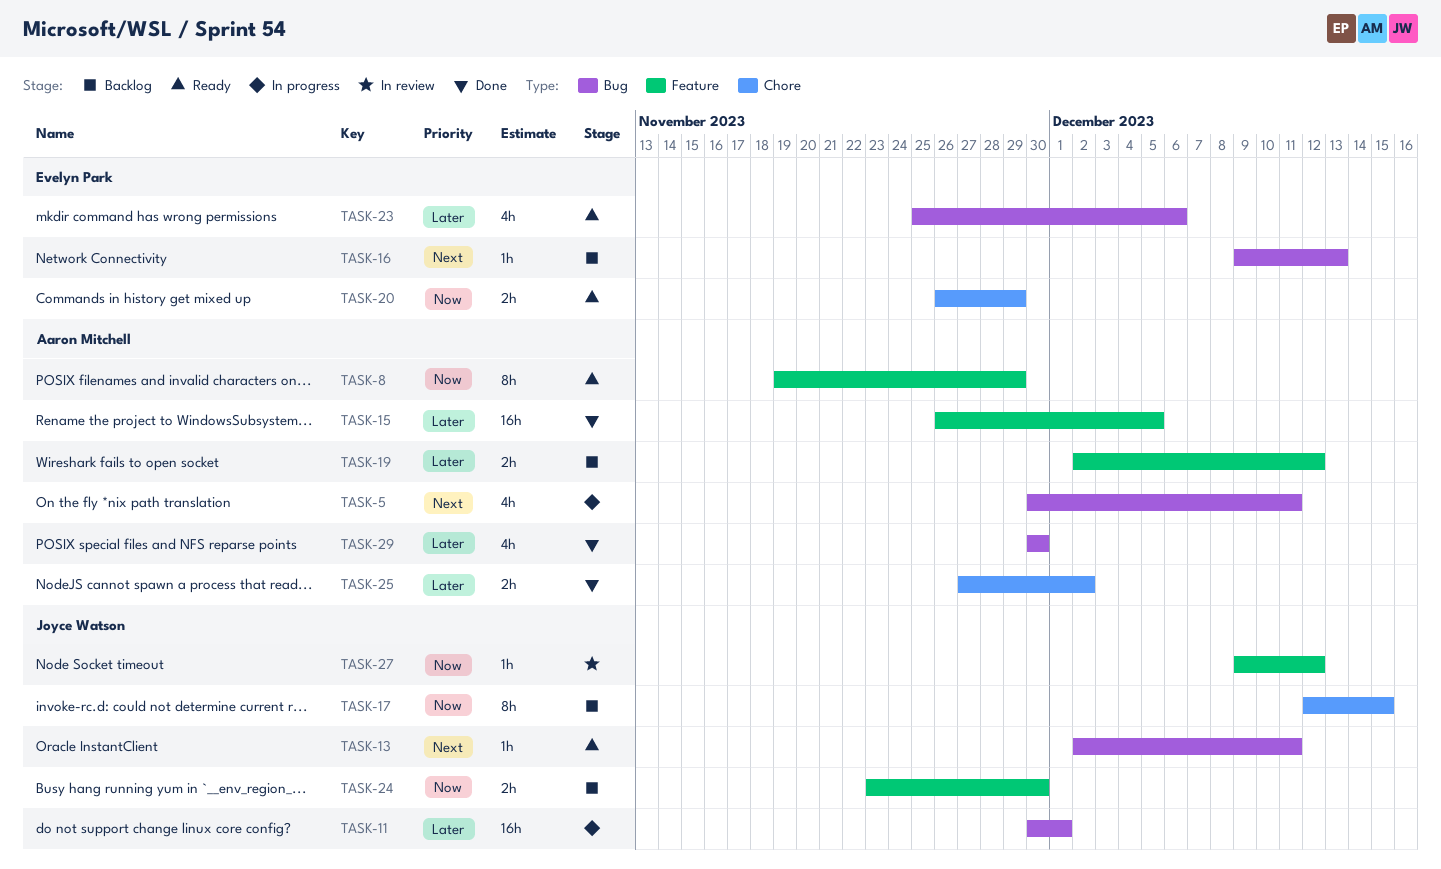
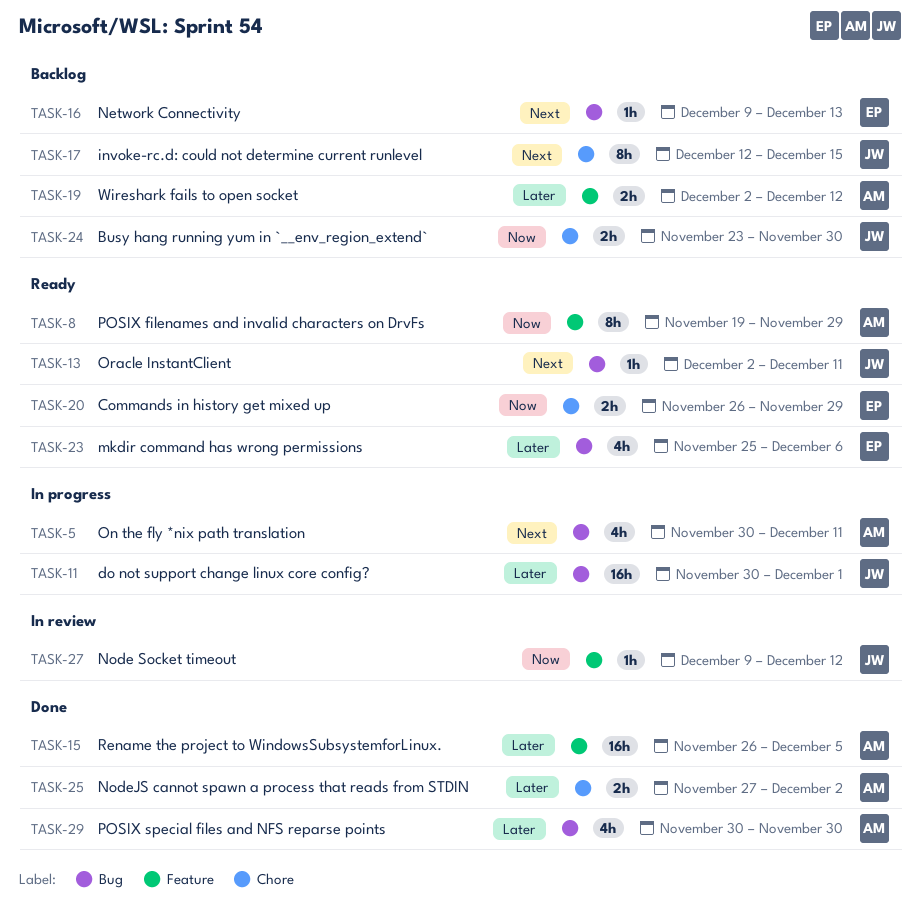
TASK-17, priority: Now -> Next
TASK-24, label: Feature -> Chore

